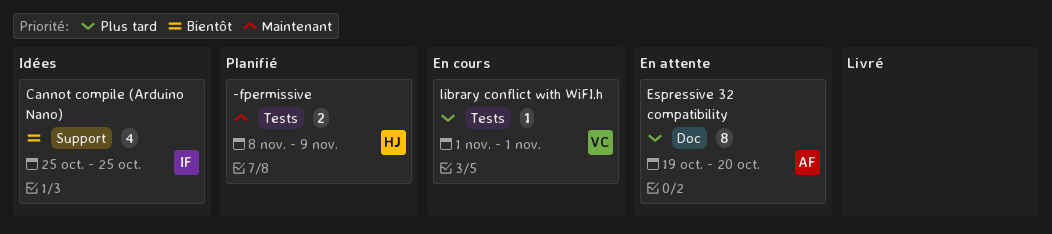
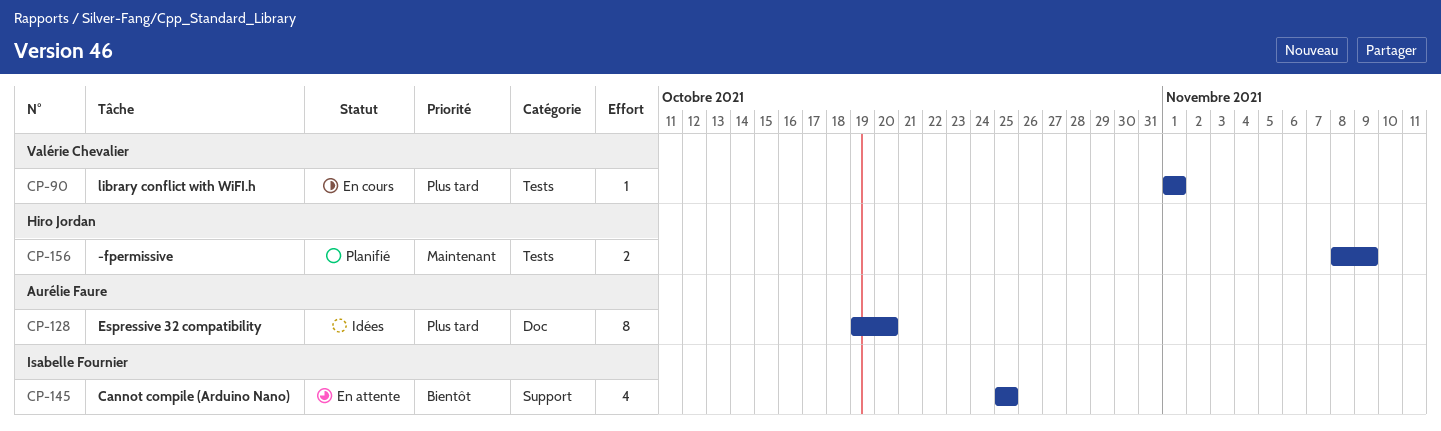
Cannot compile (Arduino Nano), status: Idées -> En attente
Espressive 32 compatibility, status: En attente -> Idées

